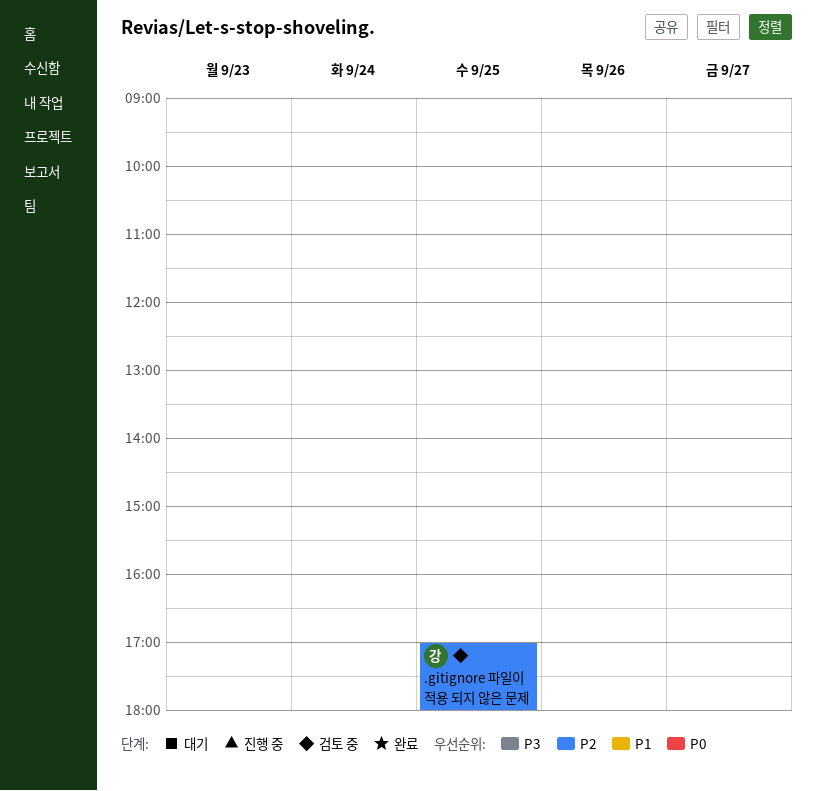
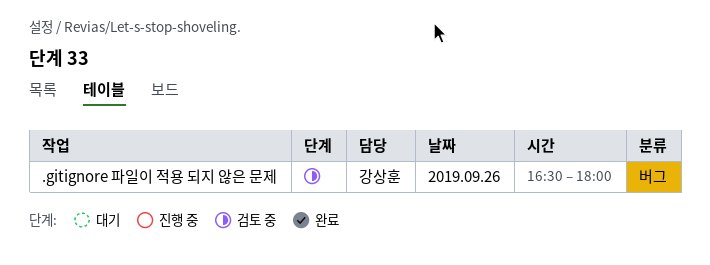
.gitignore 파일이 적용 되지 않은 문제, day: Sep 25 -> Sep 26
.gitignore 파일이 적용 되지 않은 문제, begins: 17:00 -> 16:30

